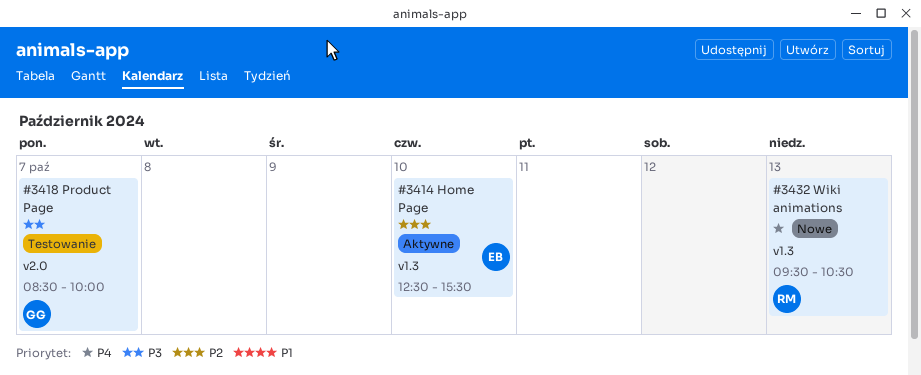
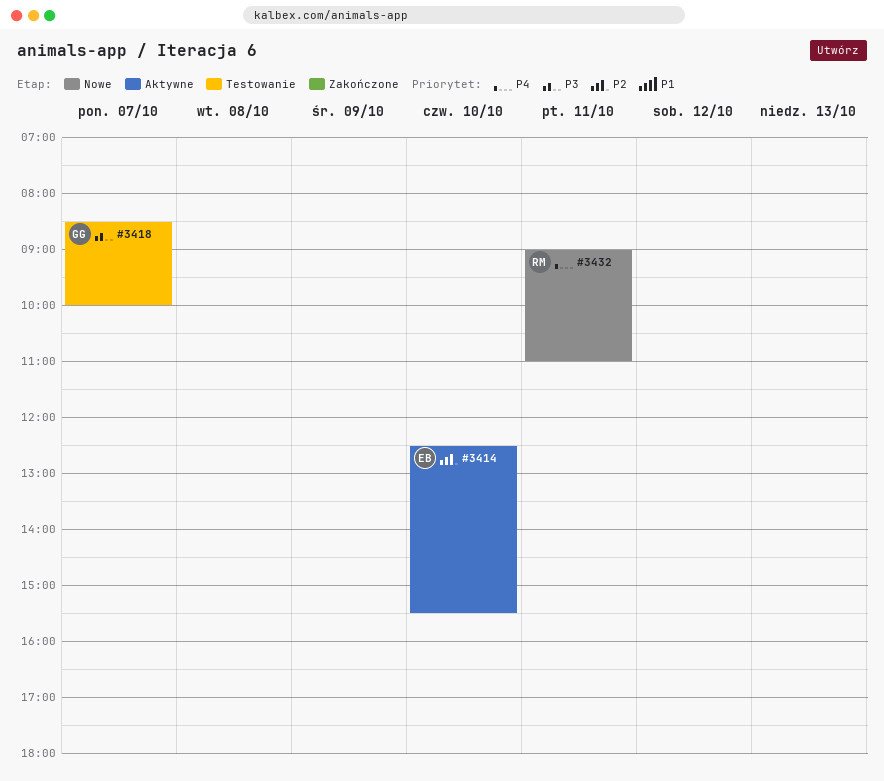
#3432, day: Oct 13 -> Oct 11
#3432, begins: 09:30 -> 09:00
#3432, ends: 10:30 -> 11:00

